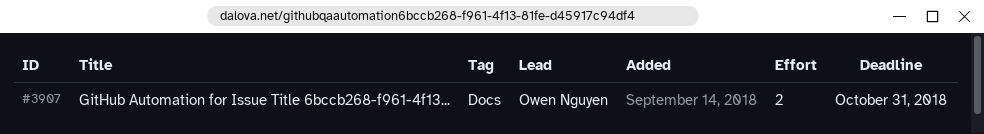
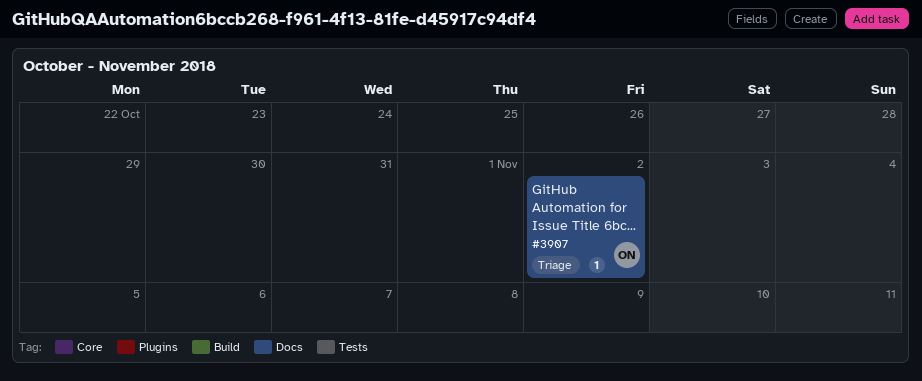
#3907, estimate: 2 -> 1
#3907, due: Oct 31 -> Nov 2

